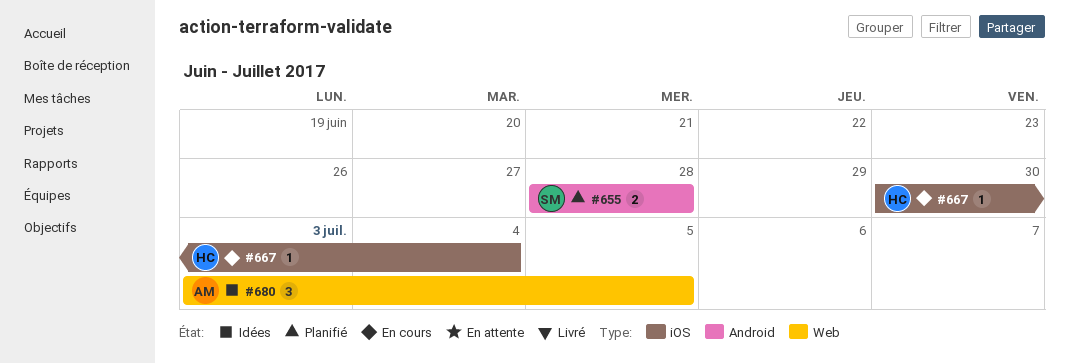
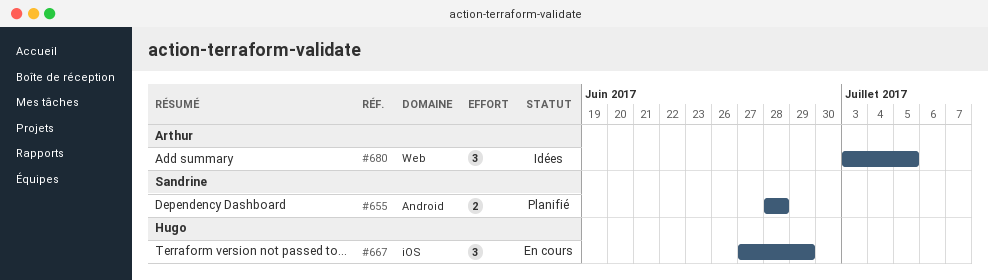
#667, estimate: 1 -> 3
#667, start: Jun 30 -> Jun 27
#667, due: Jul 4 -> Jun 29

